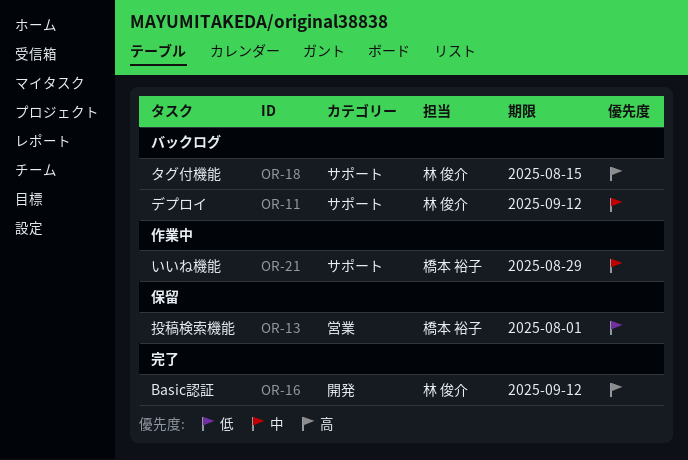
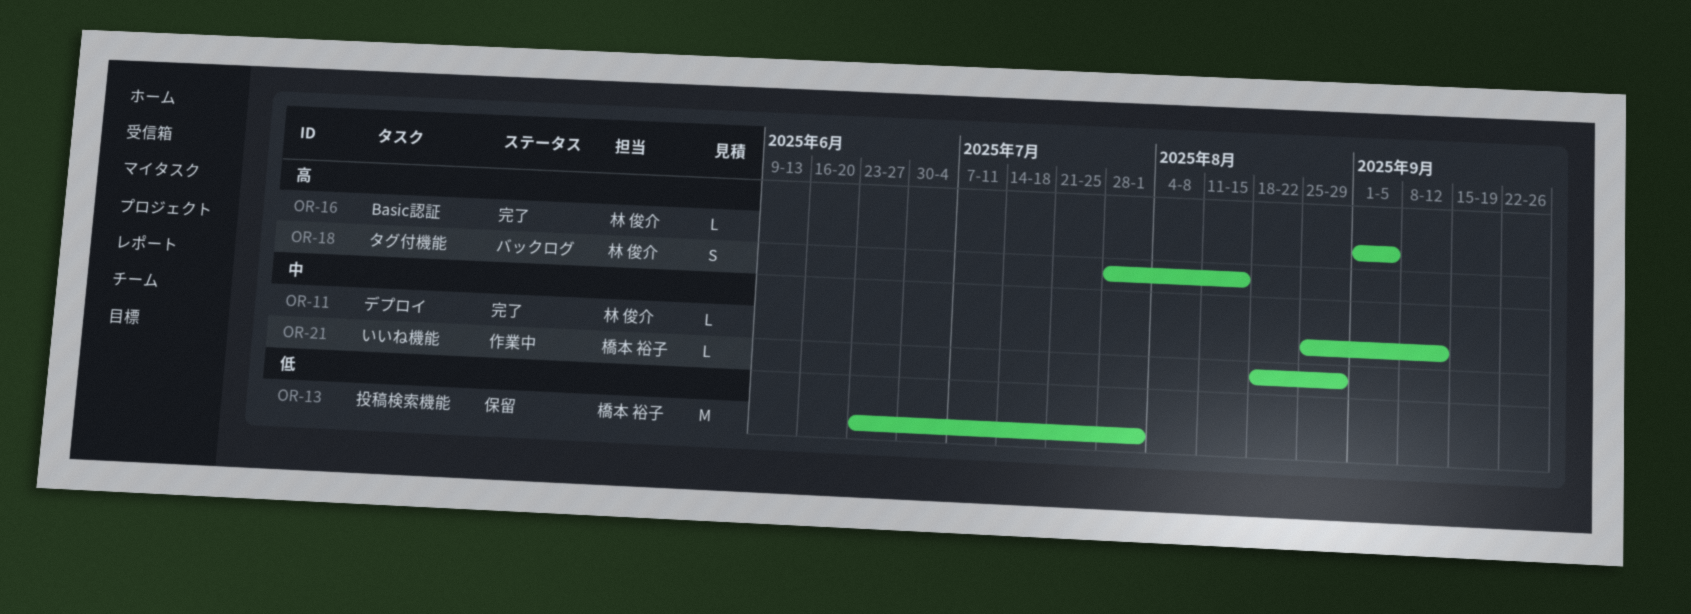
OR-11, status: バックログ -> 完了
OR-16, due: Sep 12 -> Sep 5

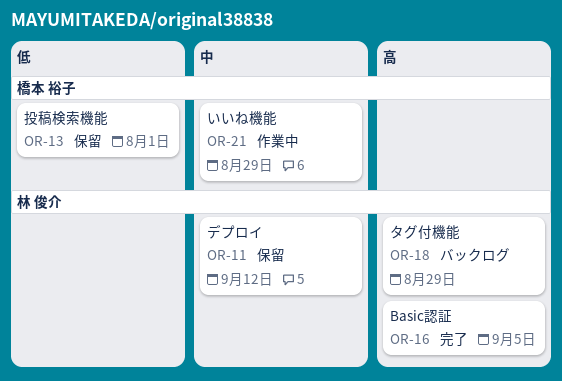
OR-11, status: 完了 -> 保留
OR-18, due: Aug 15 -> Aug 29

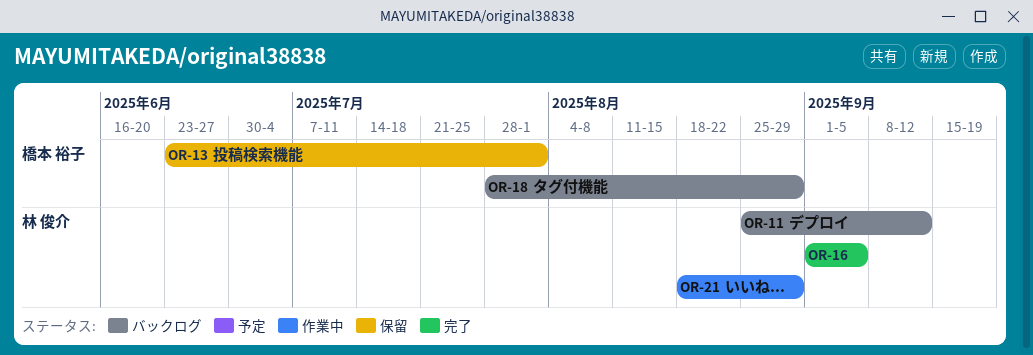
OR-11, status: 保留 -> バックログ
OR-18, owner: 林 俊介 -> 橋本 裕子
OR-21, owner: 橋本 裕子 -> 林 俊介

